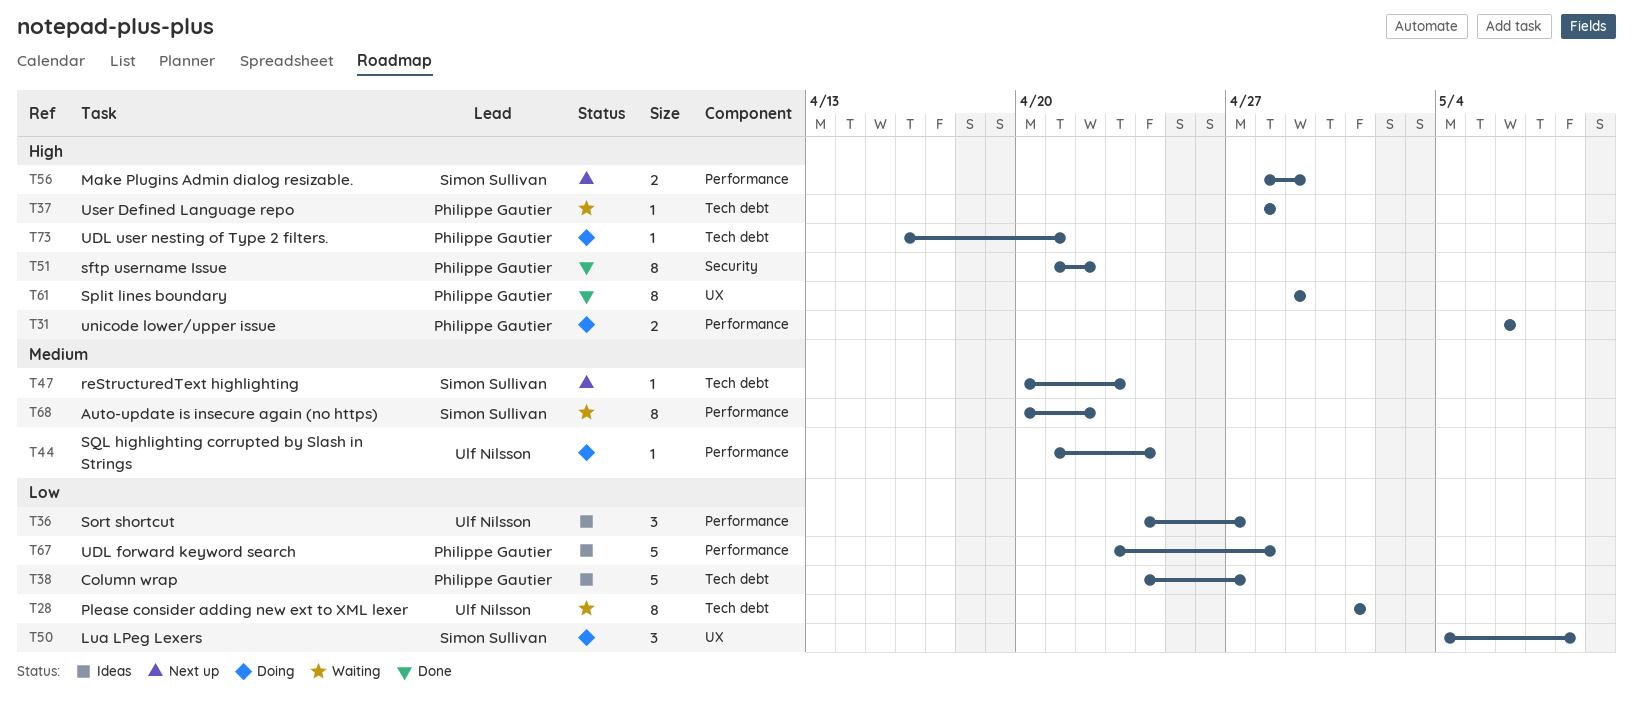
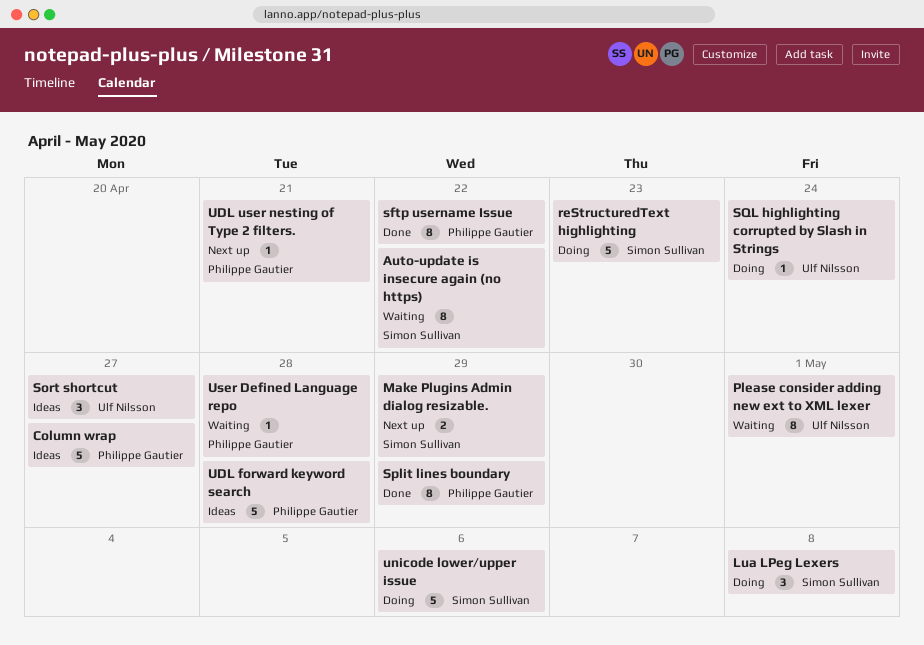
reStructuredText highlighting, status: Next up -> Doing
reStructuredText highlighting, estimate: 1 -> 5
UDL user nesting of Type 2 filters., status: Doing -> Next up
unicode lower/upper issue, owner: Philippe Gautier -> Simon Sullivan
unicode lower/upper issue, estimate: 2 -> 5

